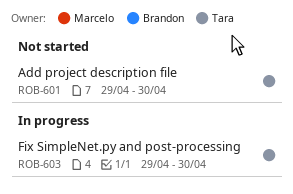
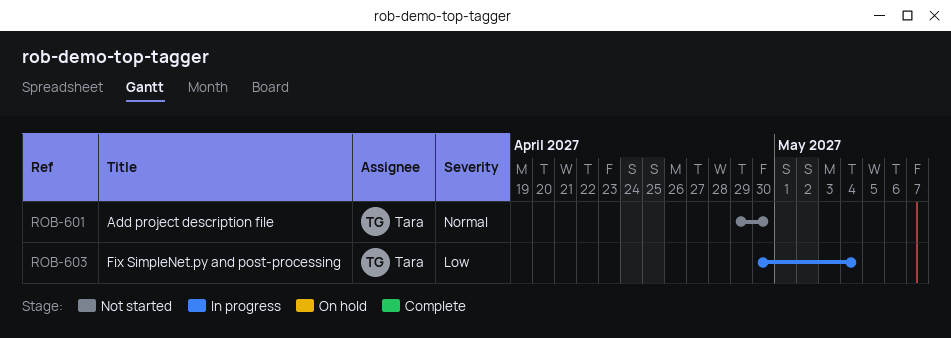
ROB-603, start: Apr 29 -> Apr 30
ROB-603, due: Apr 30 -> May 4

